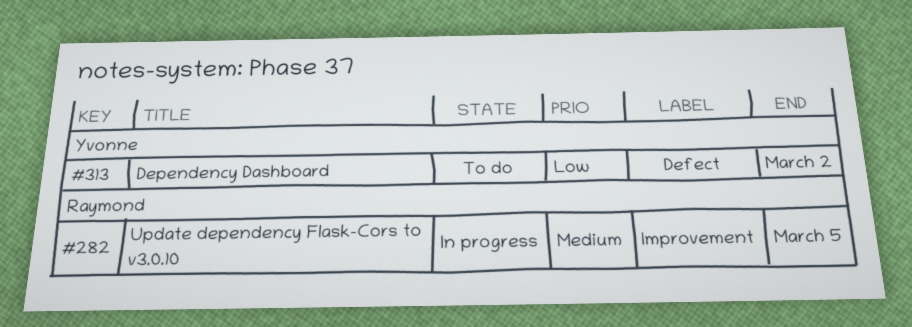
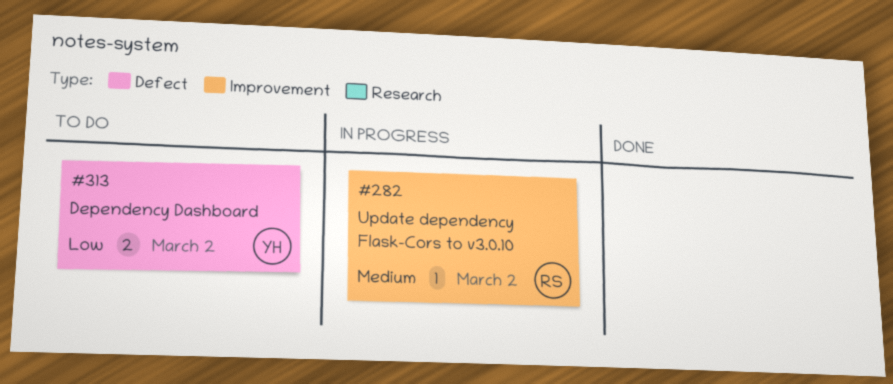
#282, due: Mar 5 -> Mar 2

